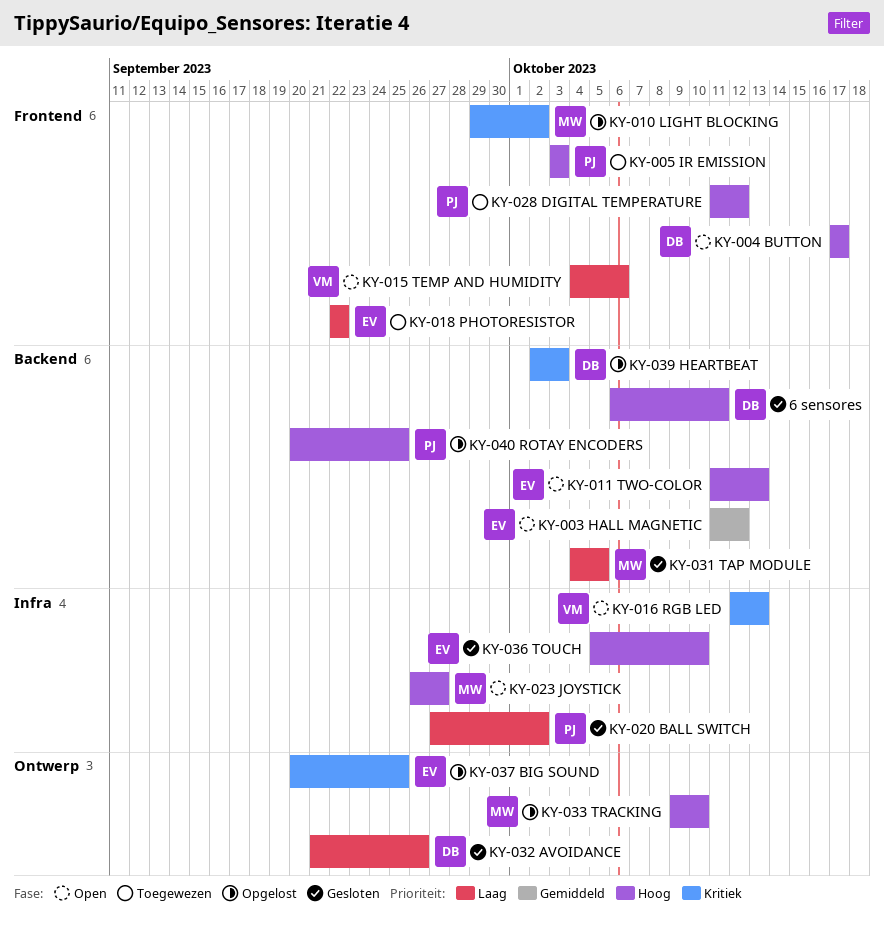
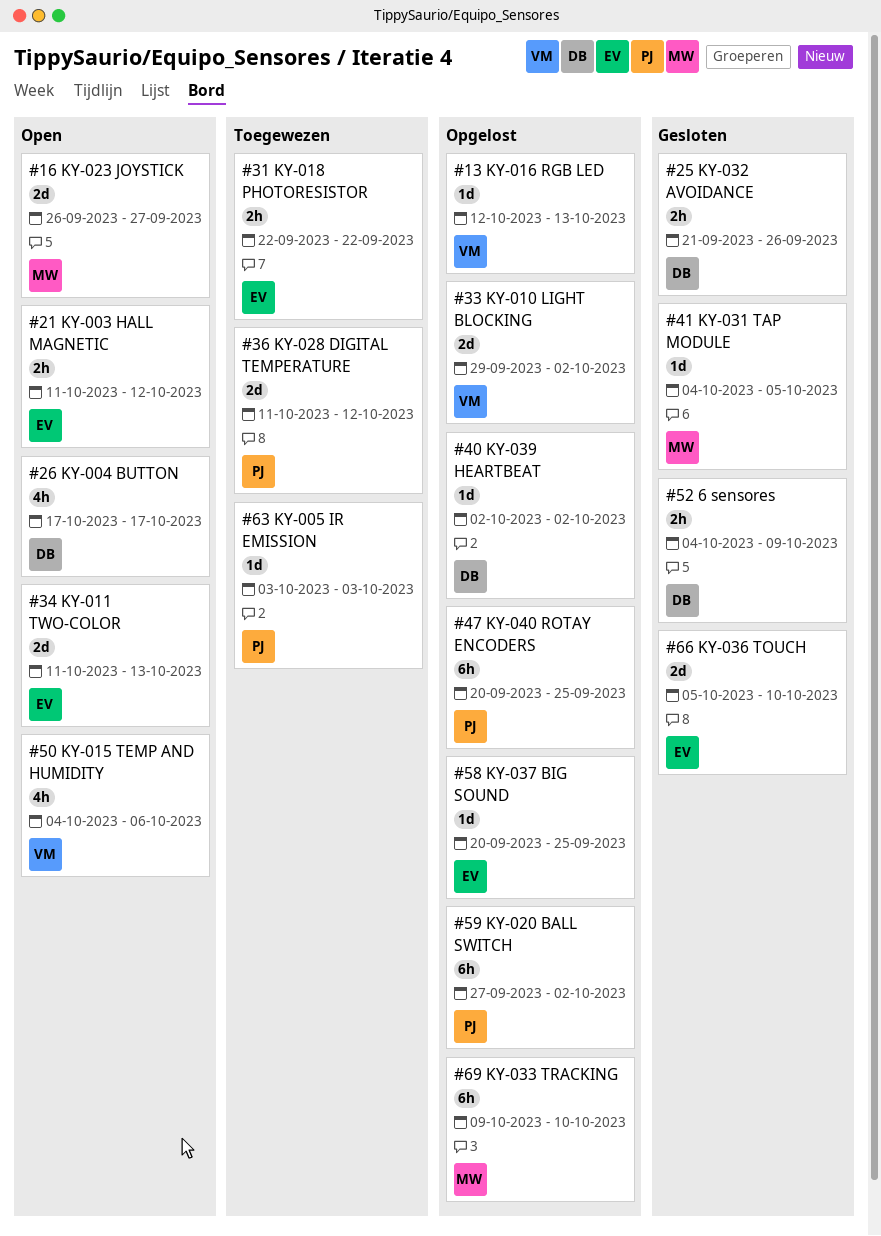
6 sensores, start: Oct 6 -> Oct 4
6 sensores, due: Oct 11 -> Oct 9
KY-010 LIGHT BLOCKING, owner: MW -> VM
KY-016 RGB LED, status: Open -> Opgelost
KY-020 BALL SWITCH, status: Gesloten -> Opgelost
KY-039 HEARTBEAT, due: Oct 3 -> Oct 2

